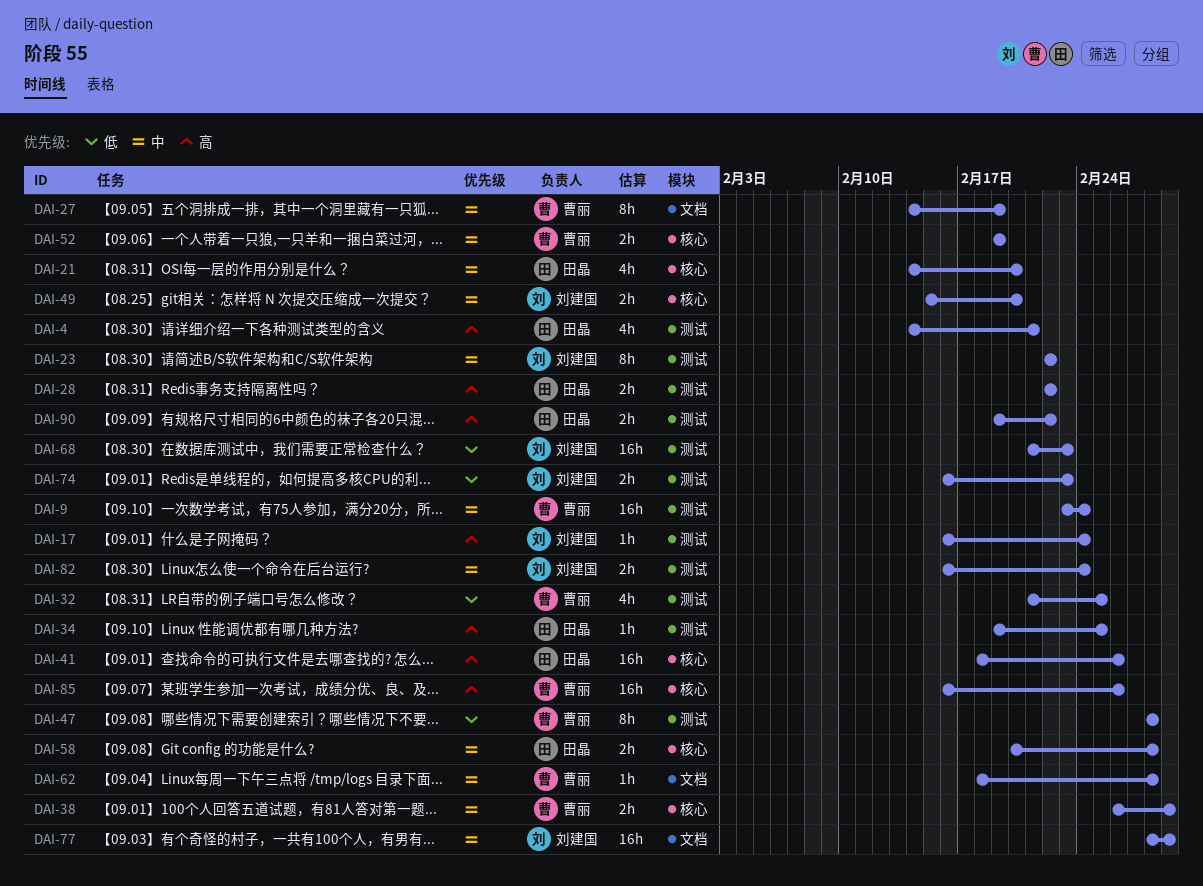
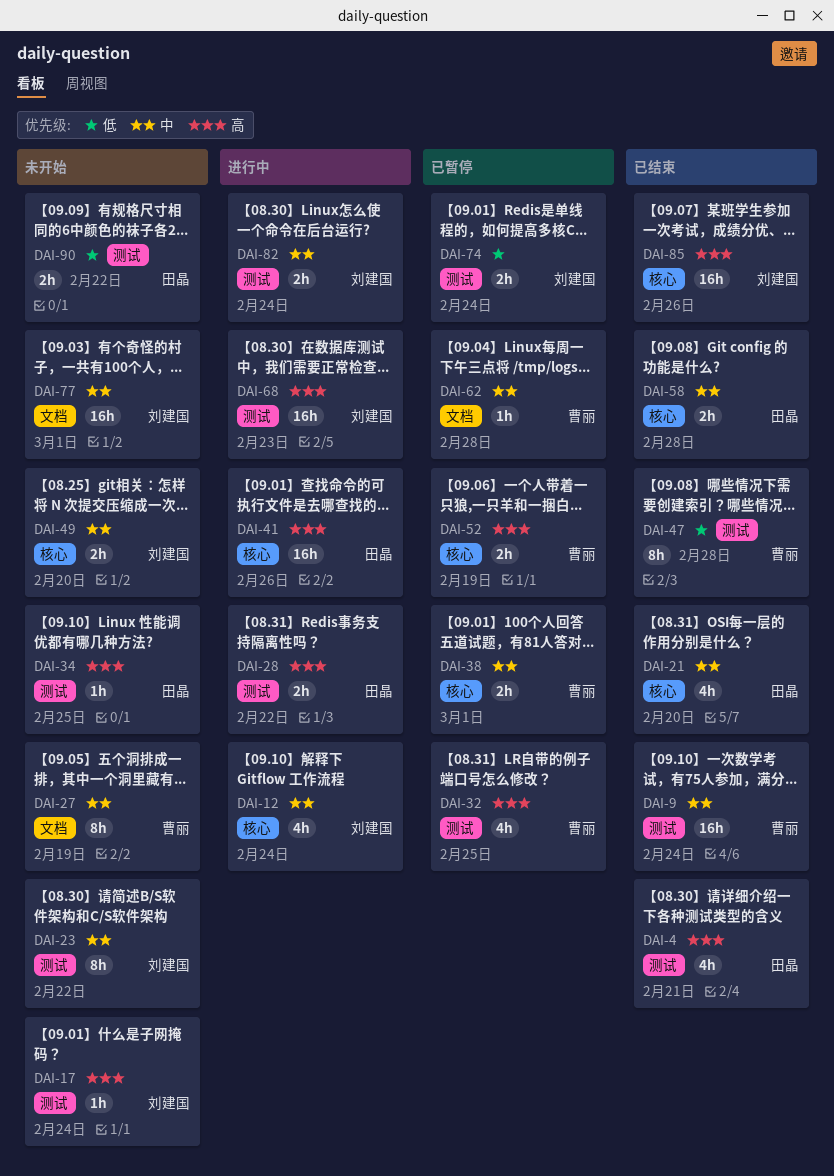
DAI-12: none -> present
DAI-32, priority: 低 -> 高
DAI-52, priority: 中 -> 高
DAI-68, priority: 低 -> 高
DAI-74, due: Feb 23 -> Feb 24
DAI-85, owner: 曹丽 -> 刘建国
DAI-90, priority: 高 -> 低

